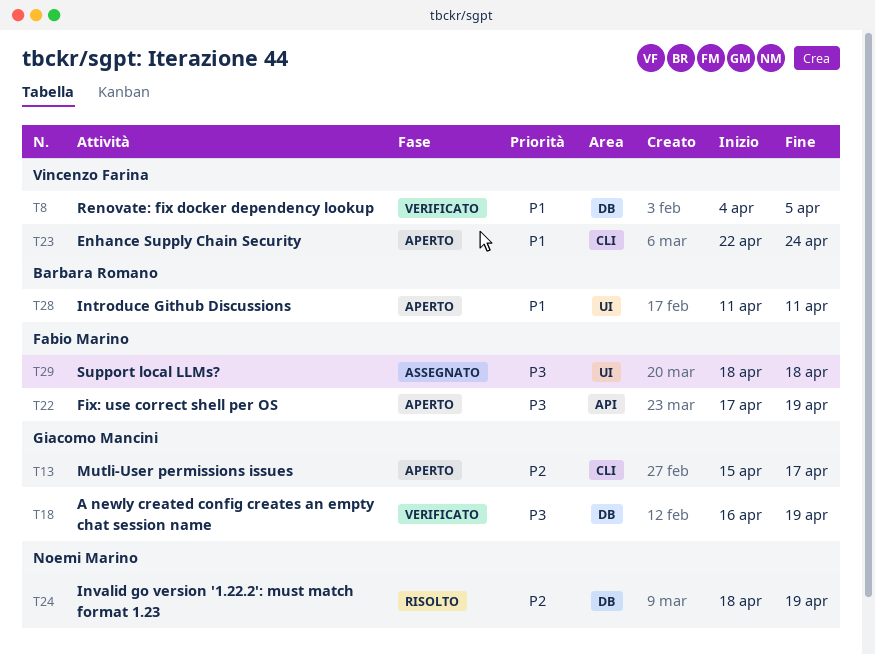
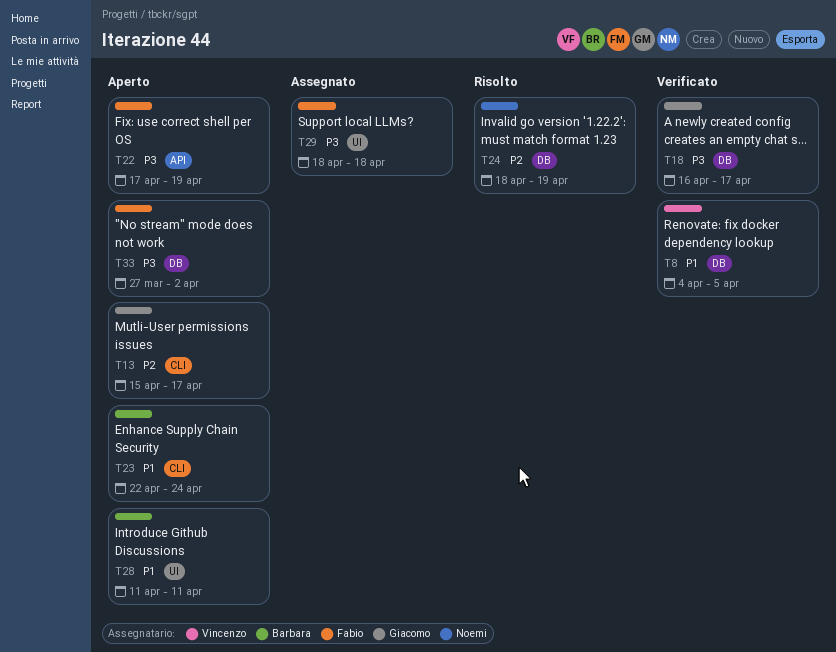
T18, due: Apr 19 -> Apr 17
T23, owner: Vincenzo Farina -> Barbara Romano
T33: none -> present

